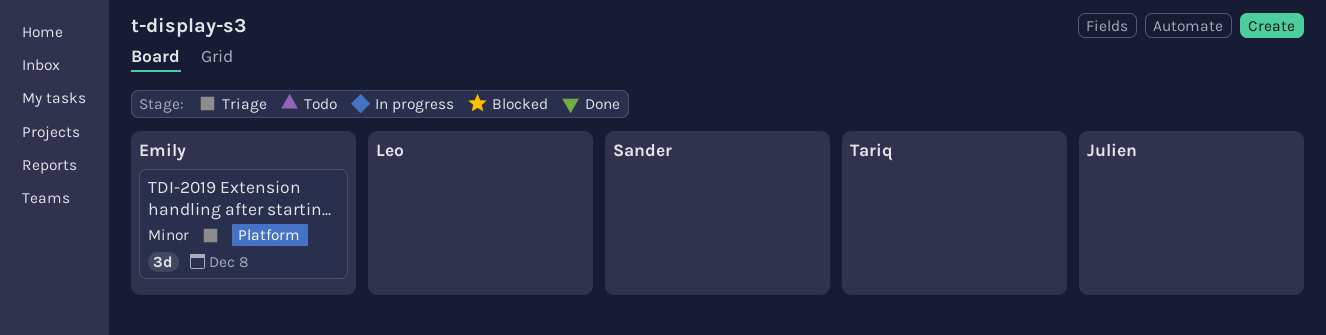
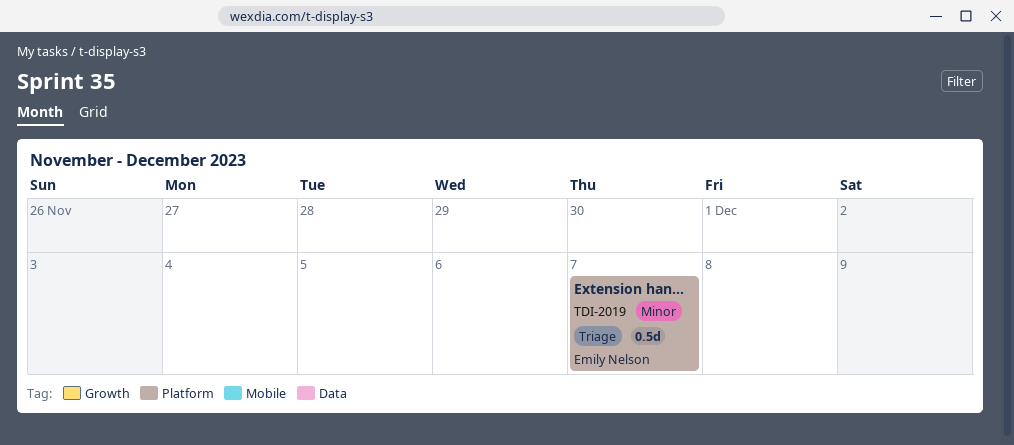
TDI-2019, estimate: 3d -> 0.5d
TDI-2019, due: Dec 8 -> Dec 7

